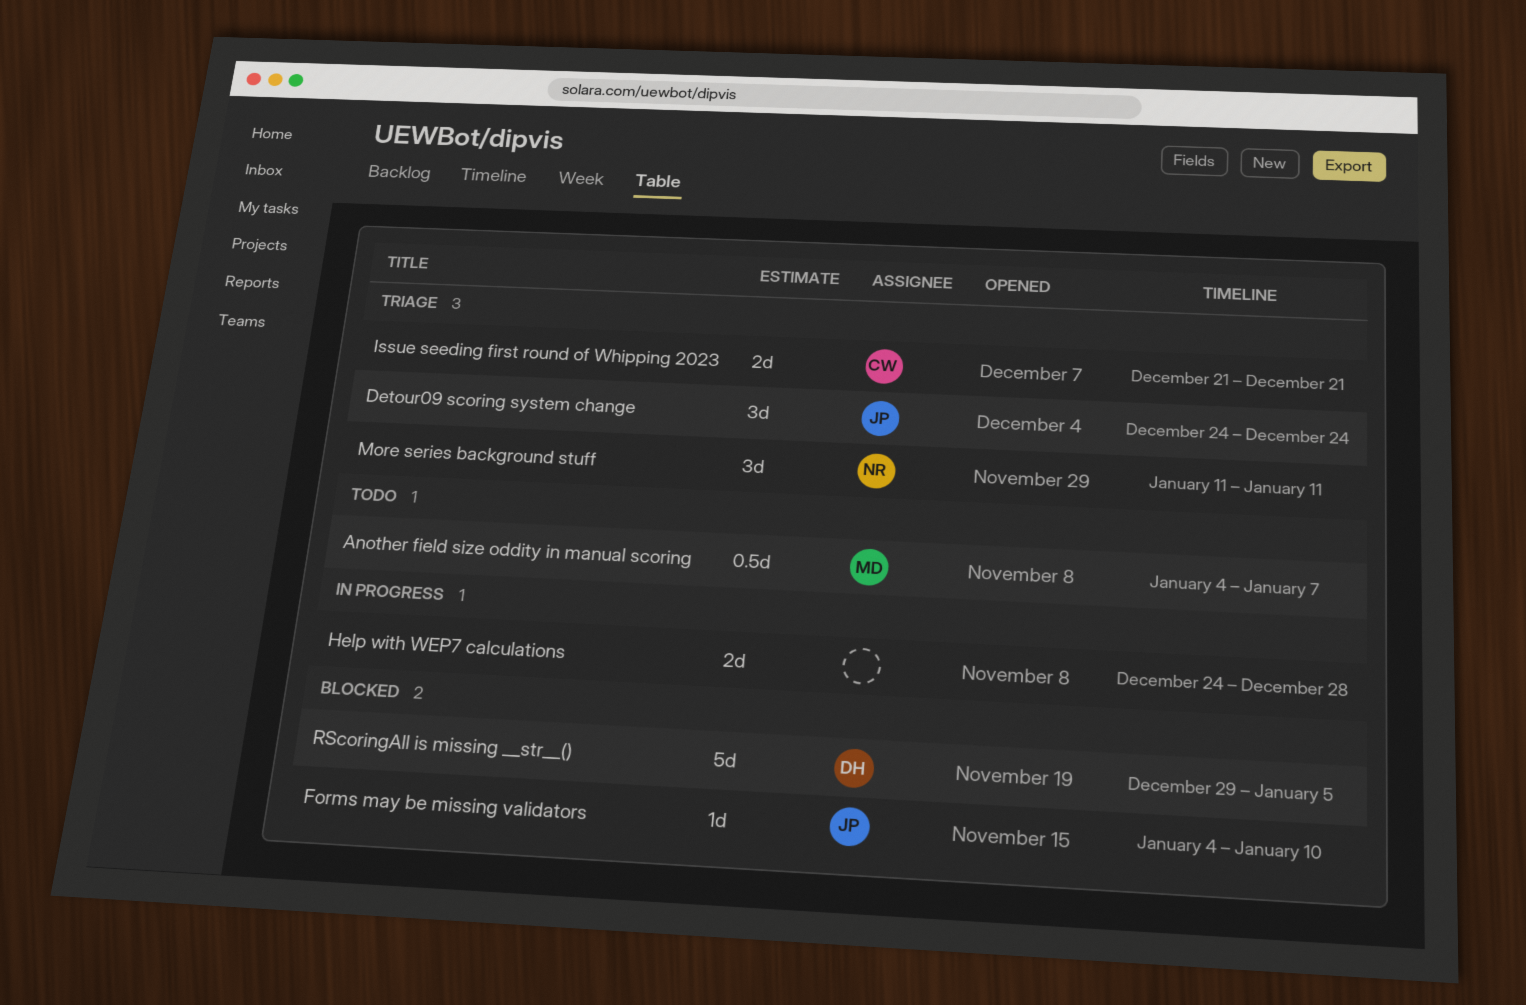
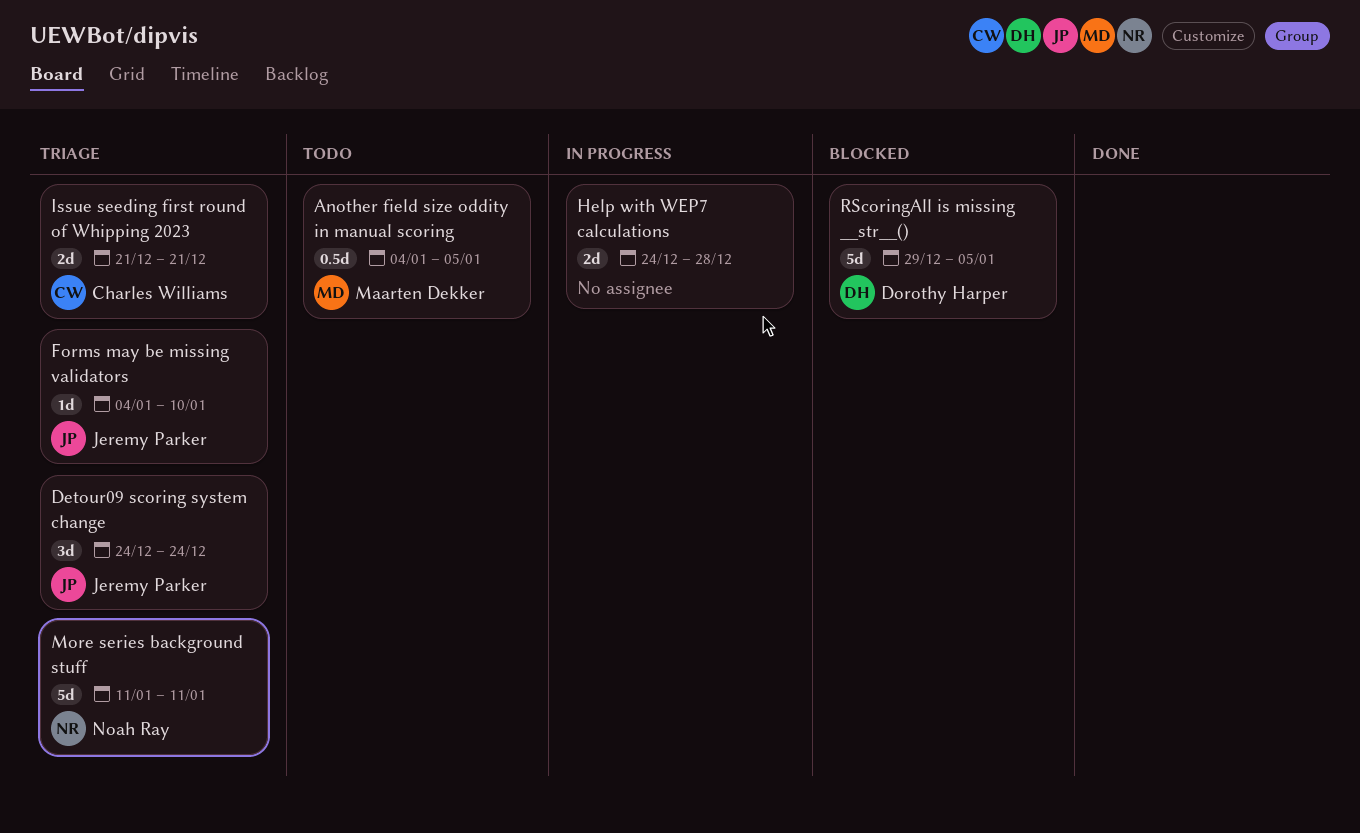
Another field size oddity in manual scoring, due: Jan 7 -> Jan 5
Forms may be missing validators, status: Blocked -> Triage
More series background stuff, estimate: 3d -> 5d

